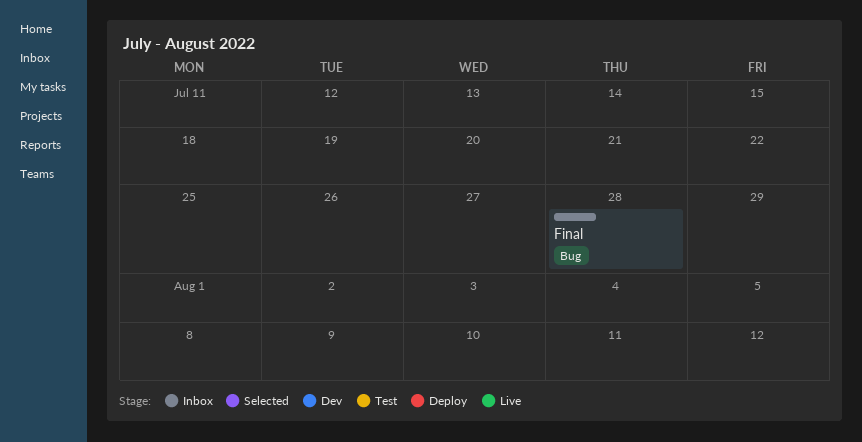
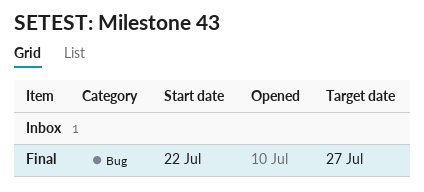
Final, due: Jul 28 -> Jul 27

